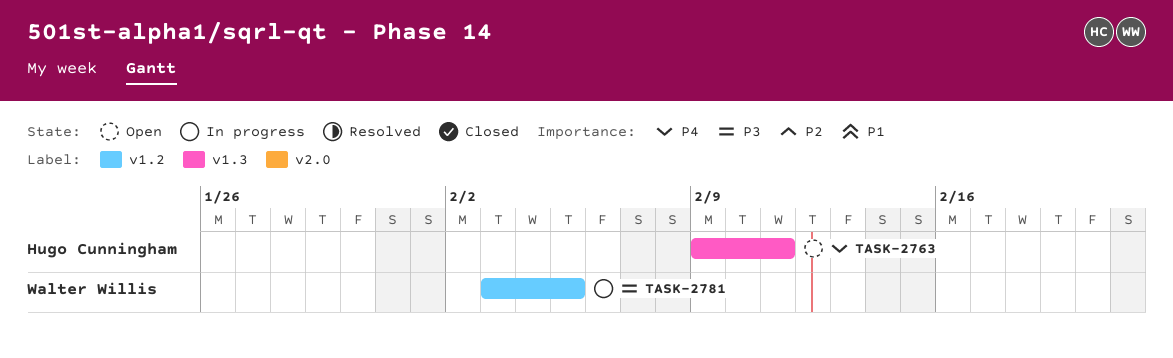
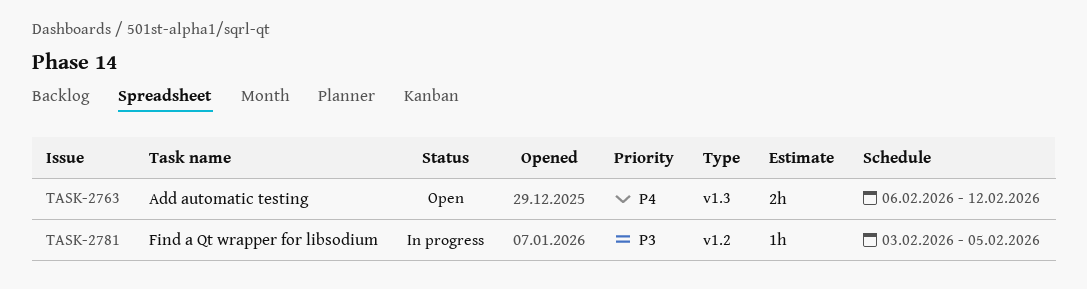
TASK-2763, start: Feb 9 -> Feb 6
TASK-2763, due: Feb 11 -> Feb 12

